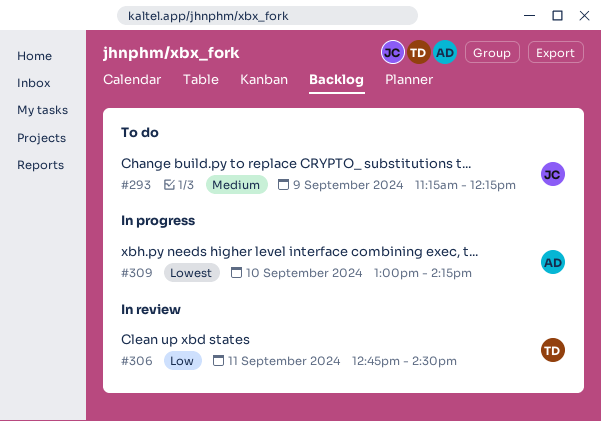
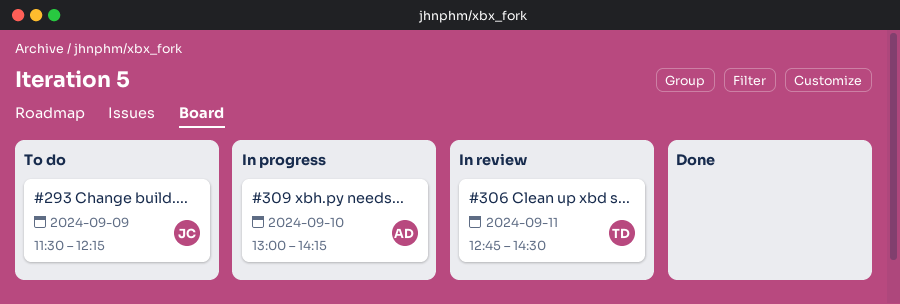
#293, begins: 11:15 -> 11:30

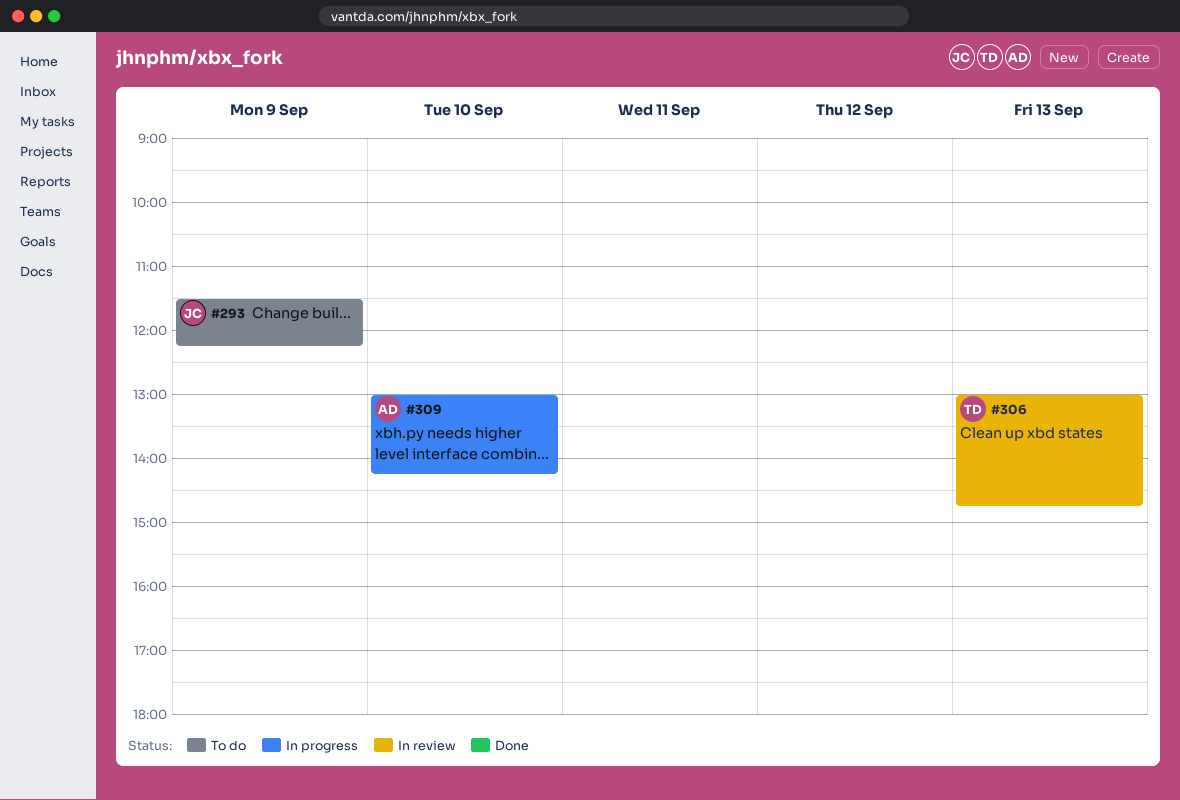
#306, day: Sep 11 -> Sep 13
#306, begins: 12:45 -> 13:00
#306, ends: 14:30 -> 14:45

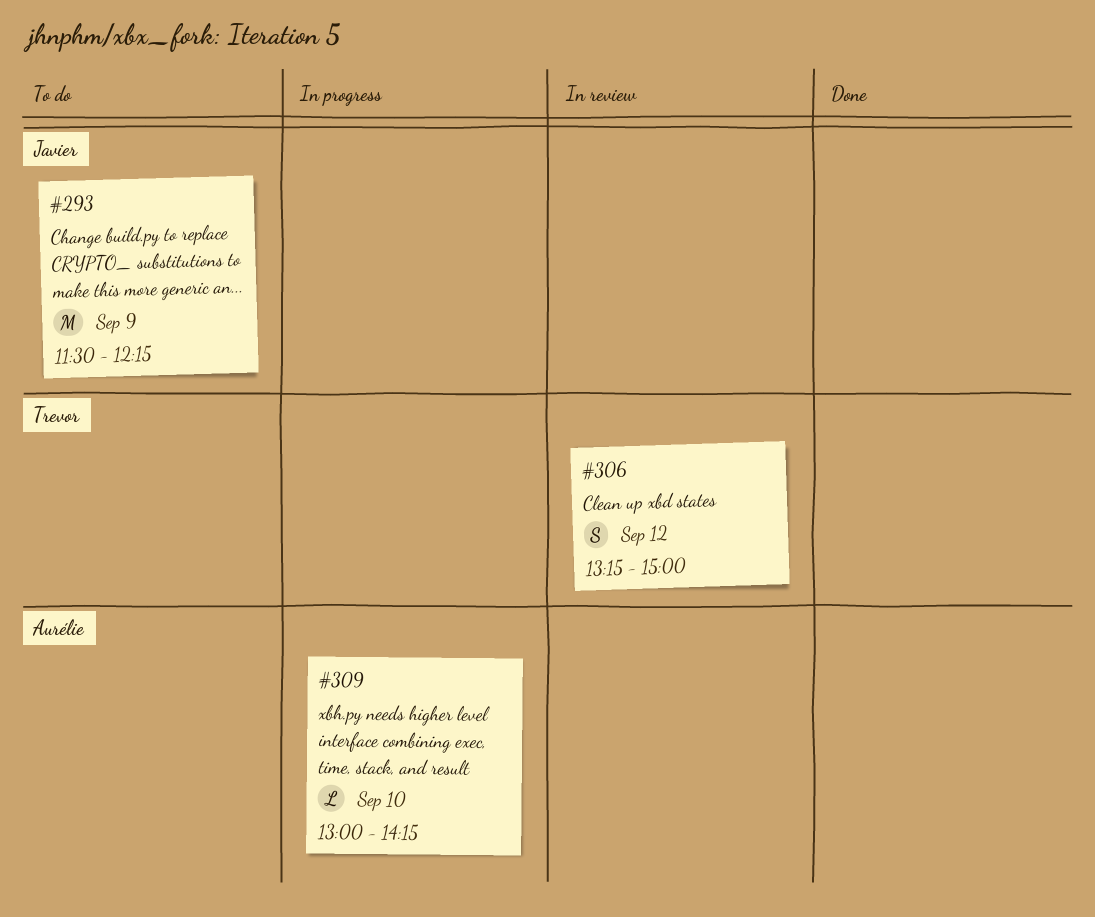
#306, day: Sep 13 -> Sep 12
#306, begins: 13:00 -> 13:15
#306, ends: 14:45 -> 15:00

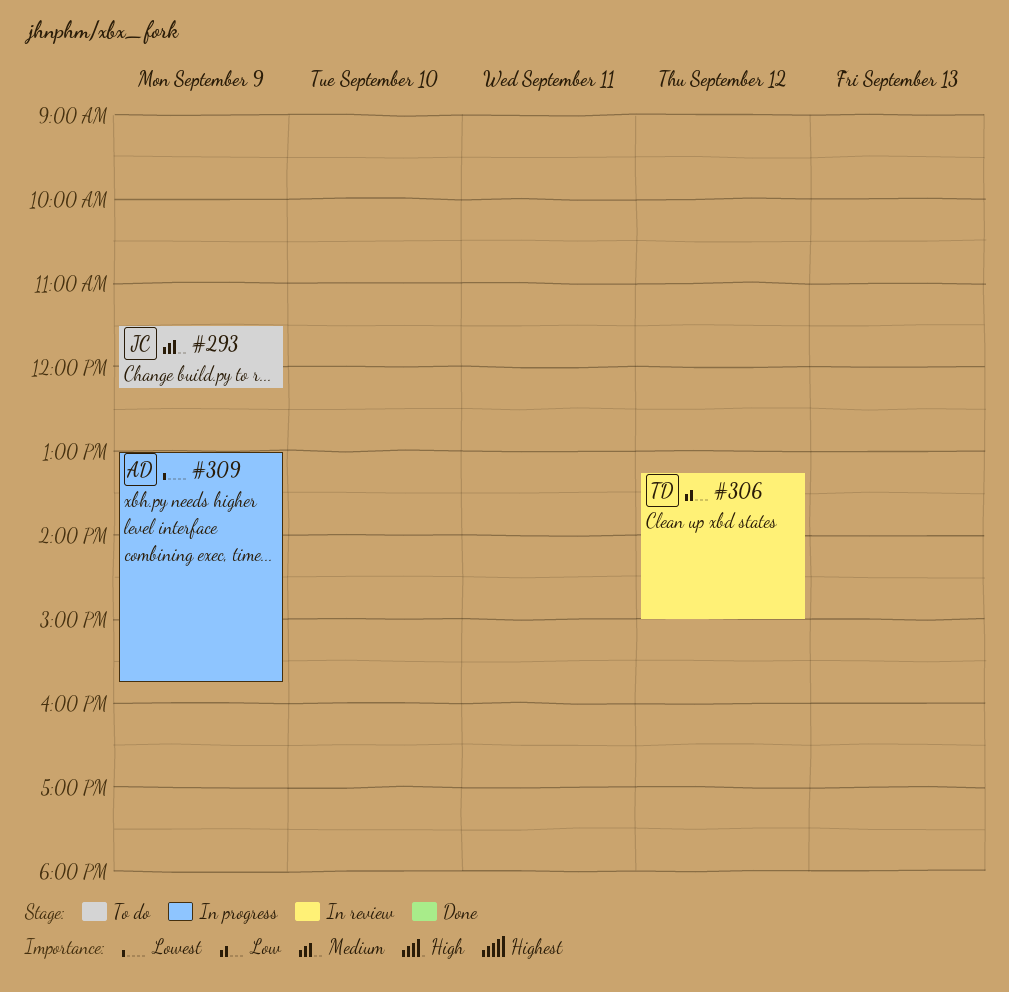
#309, day: Sep 10 -> Sep 9
#309, ends: 14:15 -> 15:45

